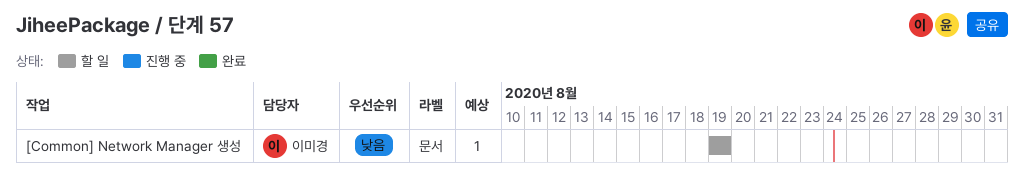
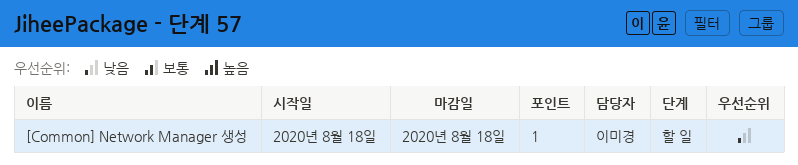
[Common] Network Manager 생성, start: Aug 19 -> Aug 18
[Common] Network Manager 생성, due: Aug 19 -> Aug 18

